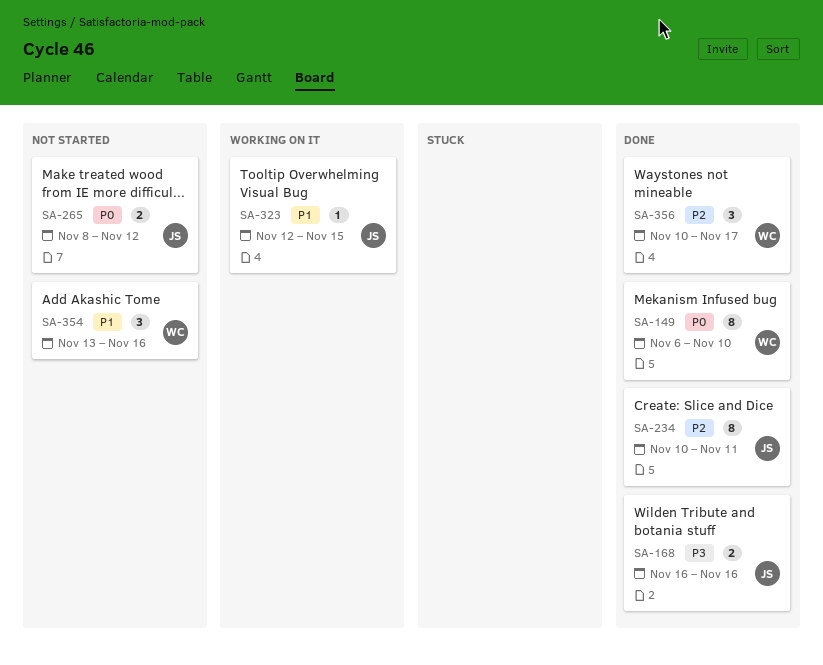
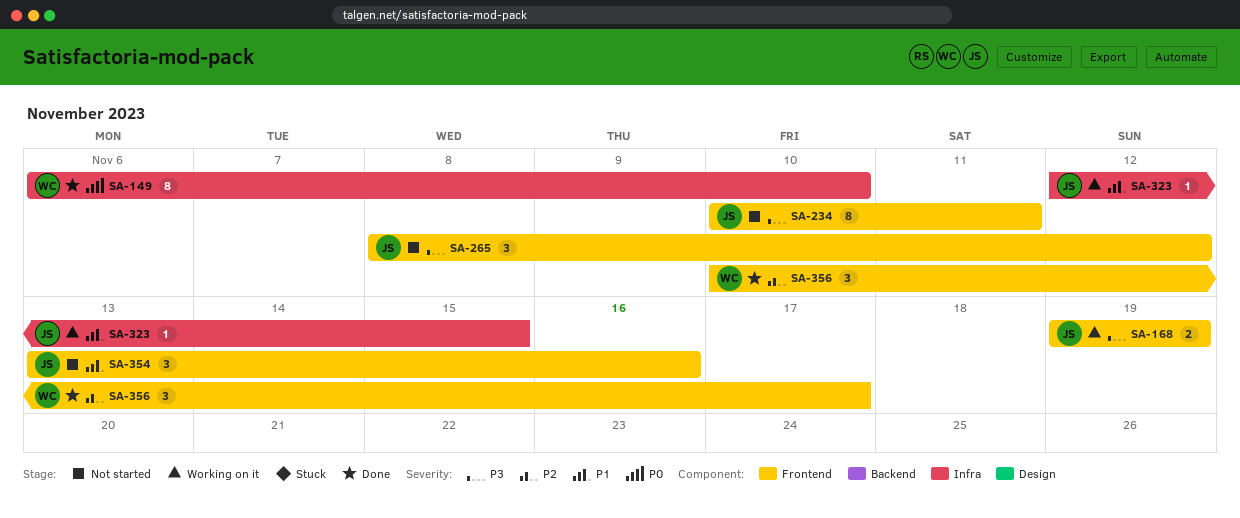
SA-168, status: Done -> Working on it
SA-168, start: Nov 16 -> Nov 19
SA-168, due: Nov 16 -> Nov 19
SA-234, status: Done -> Not started
SA-234, priority: P2 -> P3
SA-265, priority: P0 -> P3
SA-265, estimate: 2 -> 3
SA-354, owner: WC -> JS

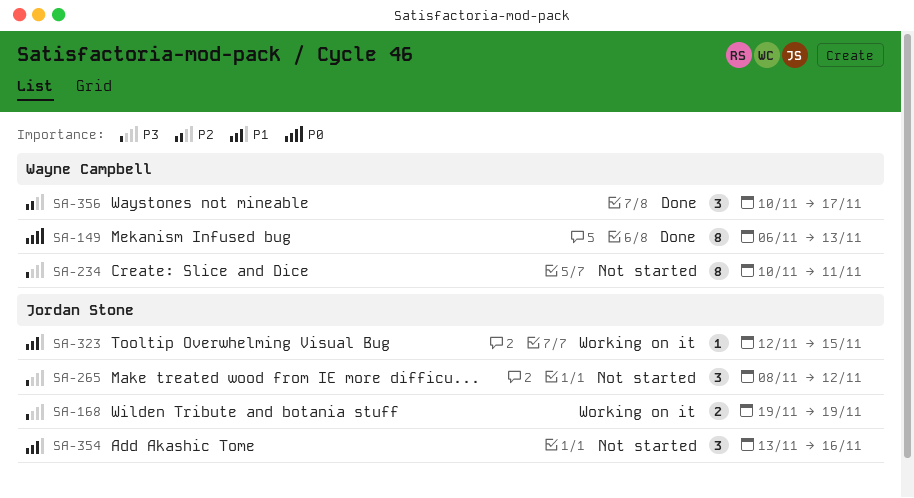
SA-149, due: Nov 10 -> Nov 13
SA-234, owner: Jordan Stone -> Wayne Campbell

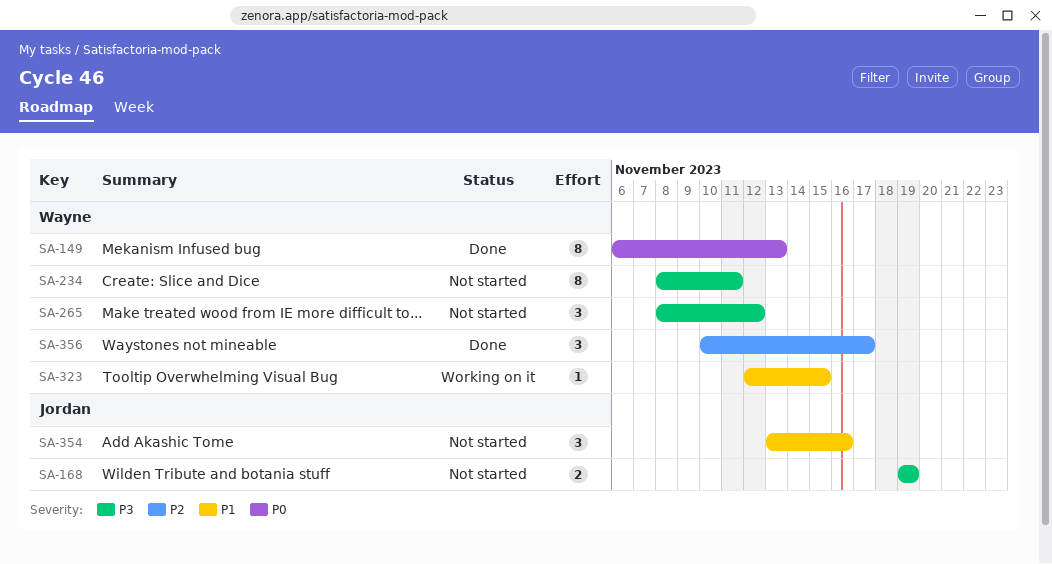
SA-168, status: Working on it -> Not started
SA-234, start: Nov 10 -> Nov 8
SA-265, owner: Jordan Stone -> Wayne Campbell
SA-323, owner: Jordan Stone -> Wayne Campbell

